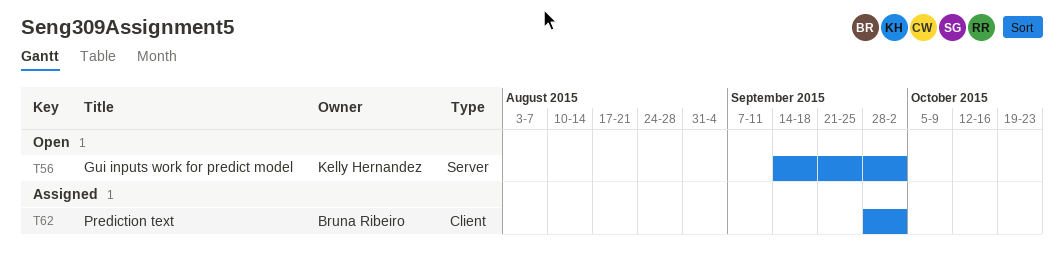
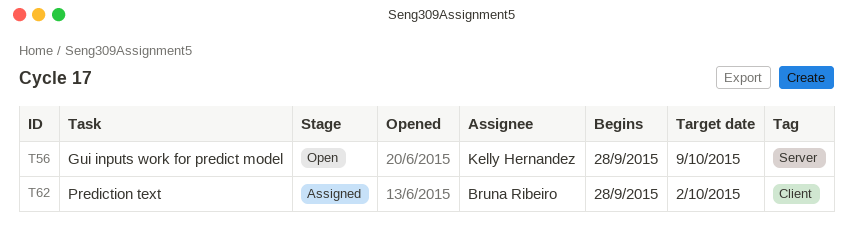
T56, start: Sep 14 -> Sep 28
T56, due: Oct 2 -> Oct 9

